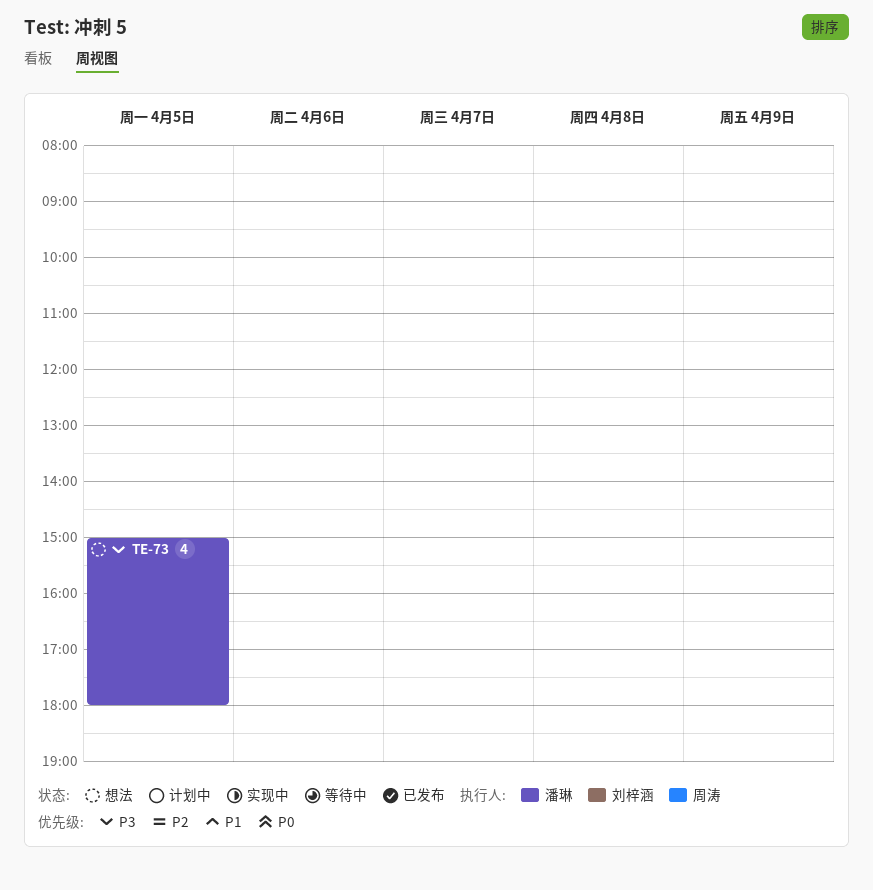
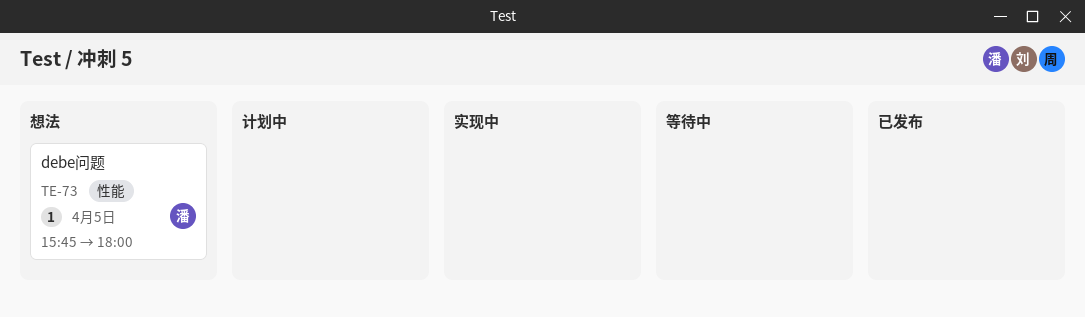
TE-73, estimate: 4 -> 1
TE-73, begins: 15:00 -> 15:45

